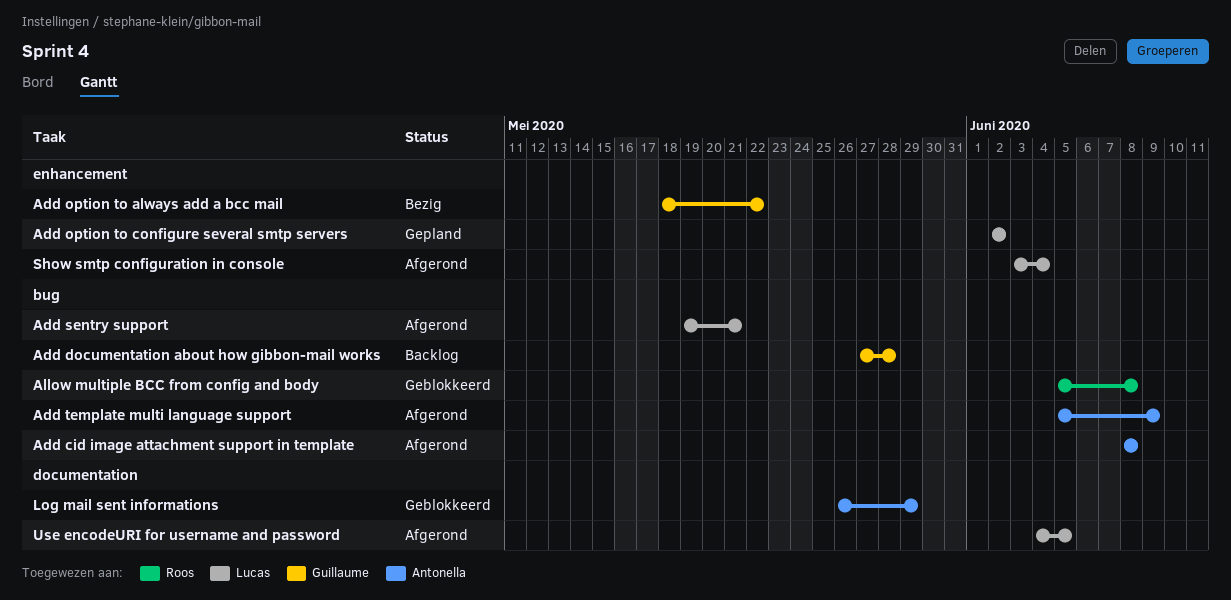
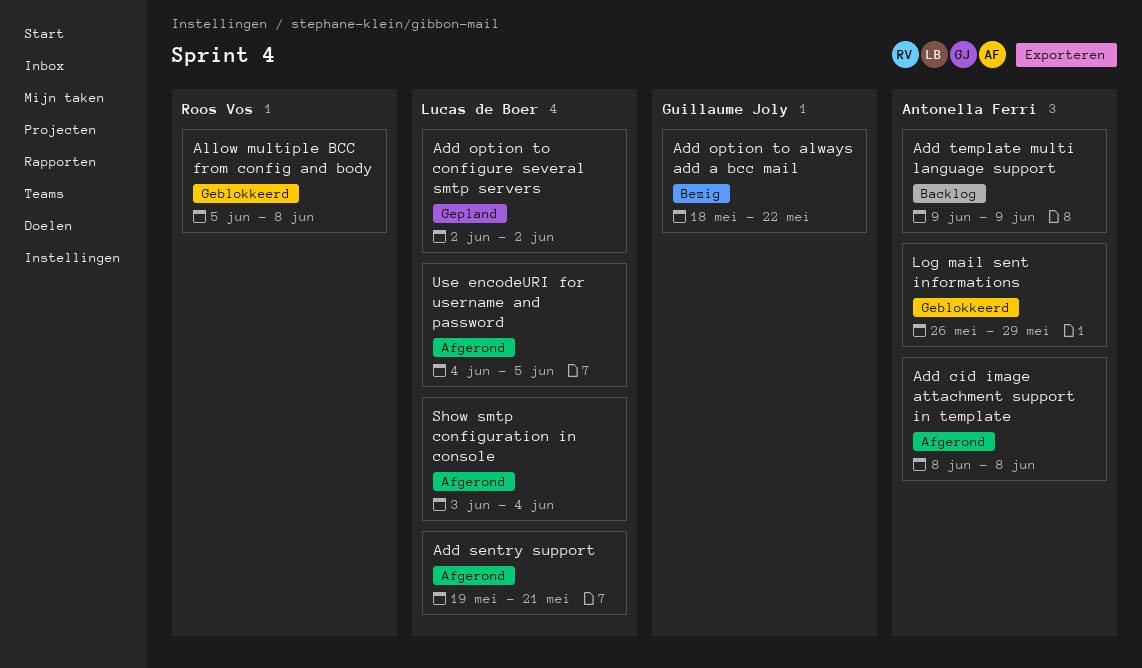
Add documentation about how gibbon-mail works: present -> none
Add template multi language support, status: Afgerond -> Backlog
Add template multi language support, start: Jun 5 -> Jun 9

